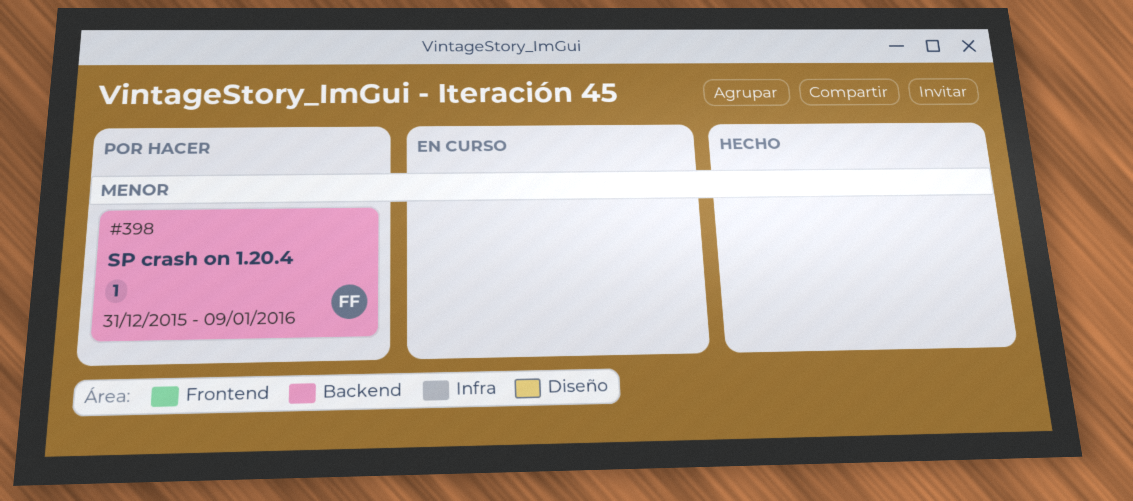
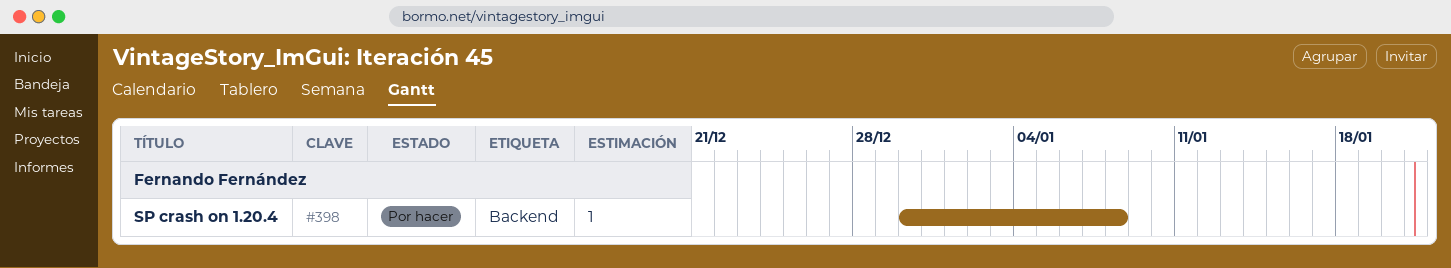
#398, start: Dec 31 -> Dec 30
#398, due: Jan 9 -> Jan 8

